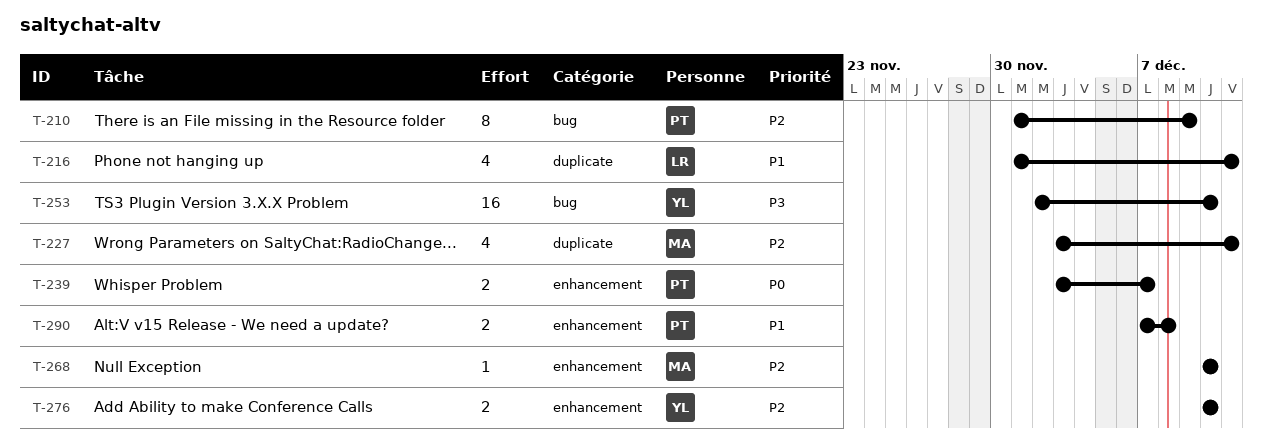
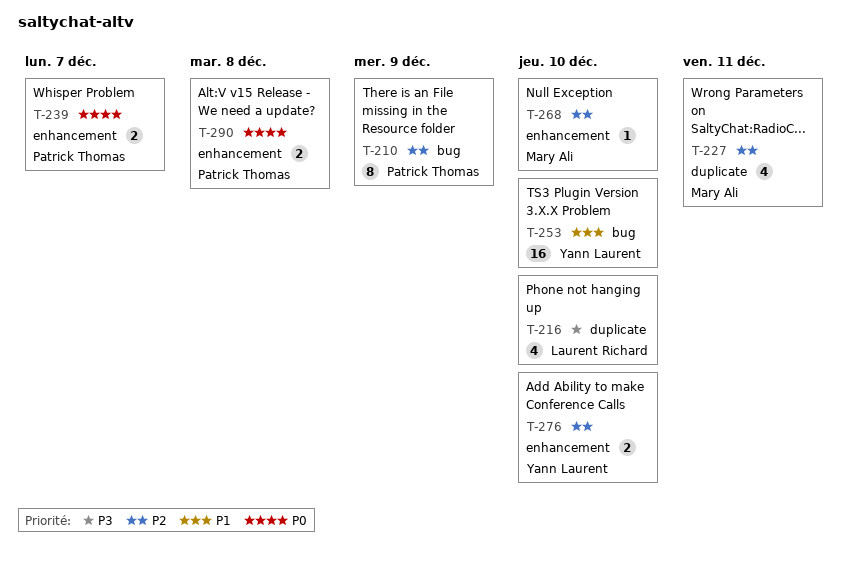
T-216, priority: P1 -> P3
T-216, due: Dec 11 -> Dec 10
T-253, priority: P3 -> P1
T-290, priority: P1 -> P0

